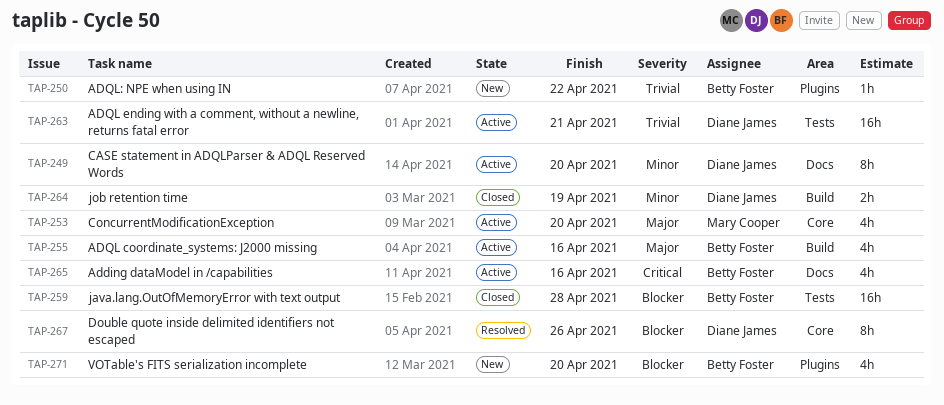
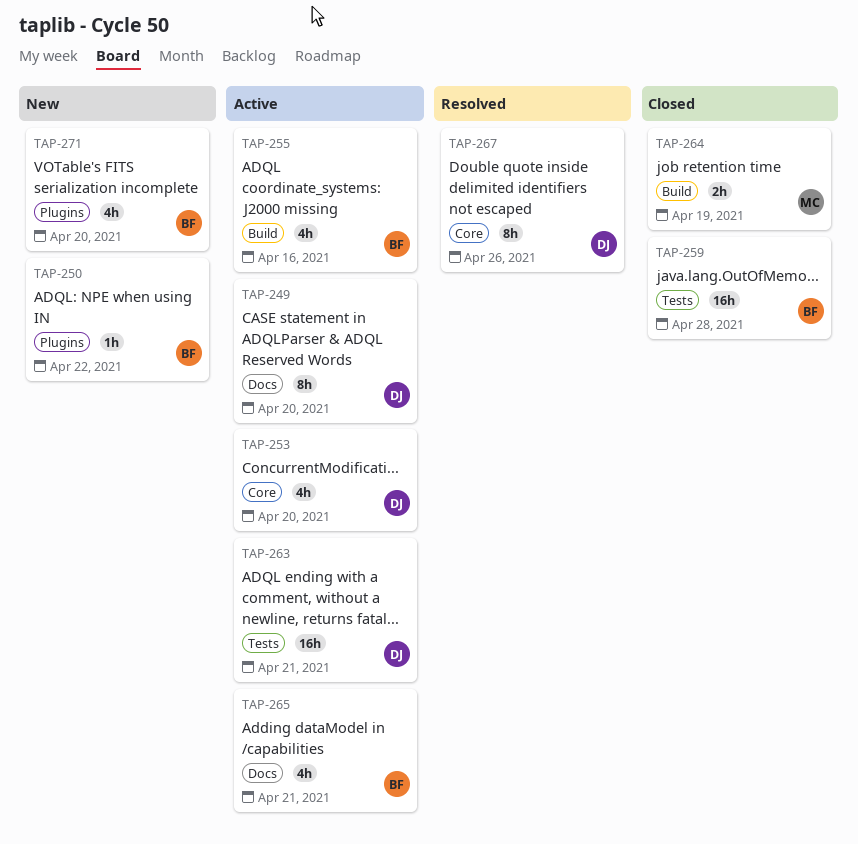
TAP-253, owner: Mary Cooper -> Diane James
TAP-264, owner: Diane James -> Mary Cooper
TAP-265, due: Apr 16 -> Apr 21

